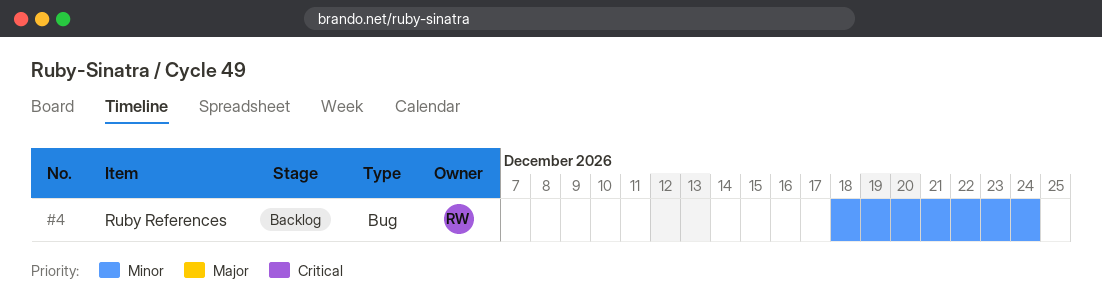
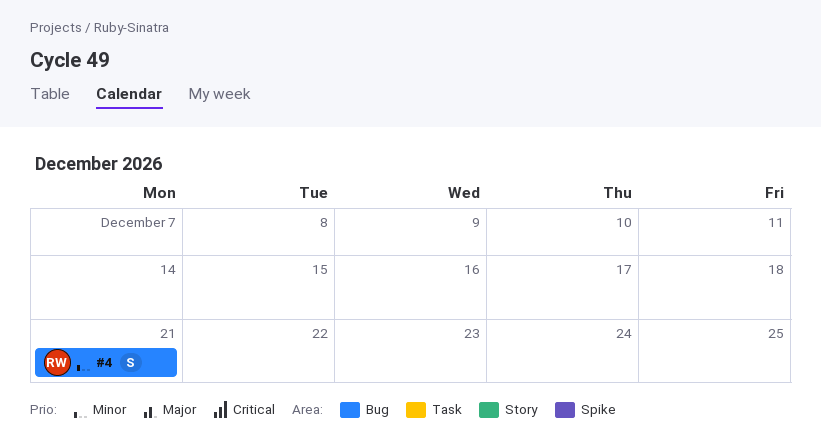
#4, start: Dec 18 -> Dec 21
#4, due: Dec 24 -> Dec 21

